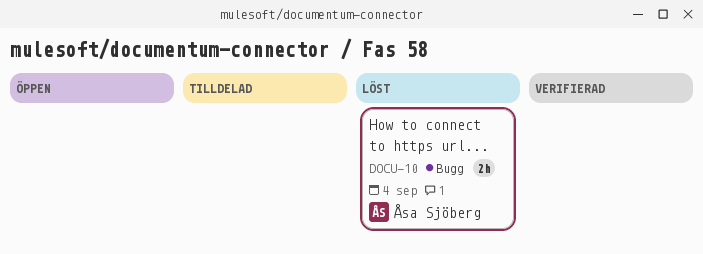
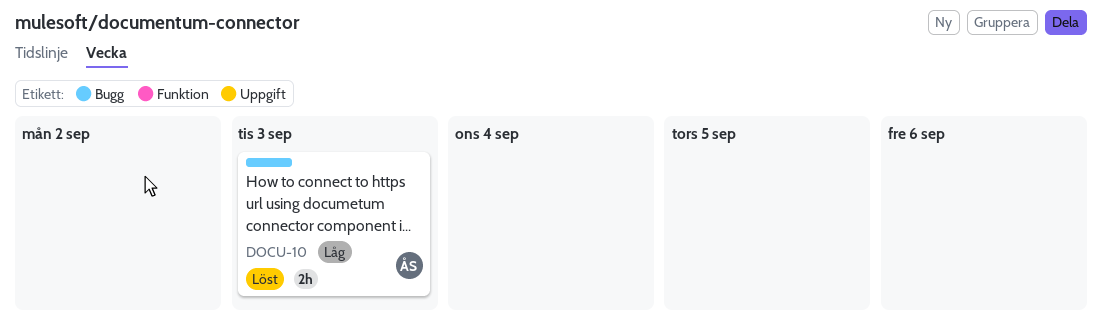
DOCU-10, due: Sep 4 -> Sep 3

